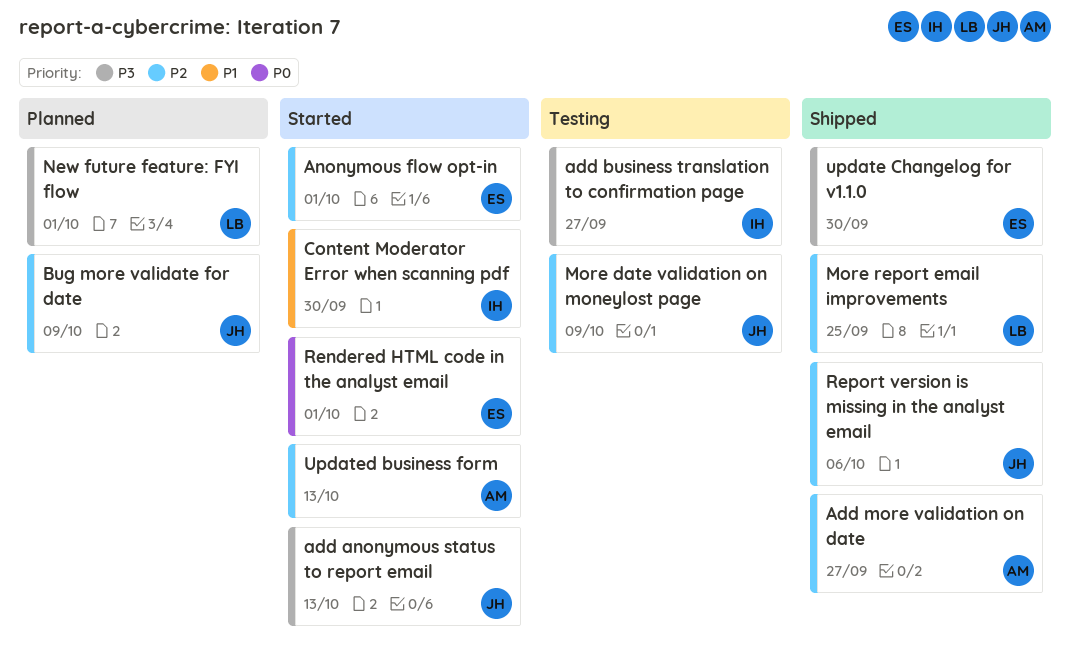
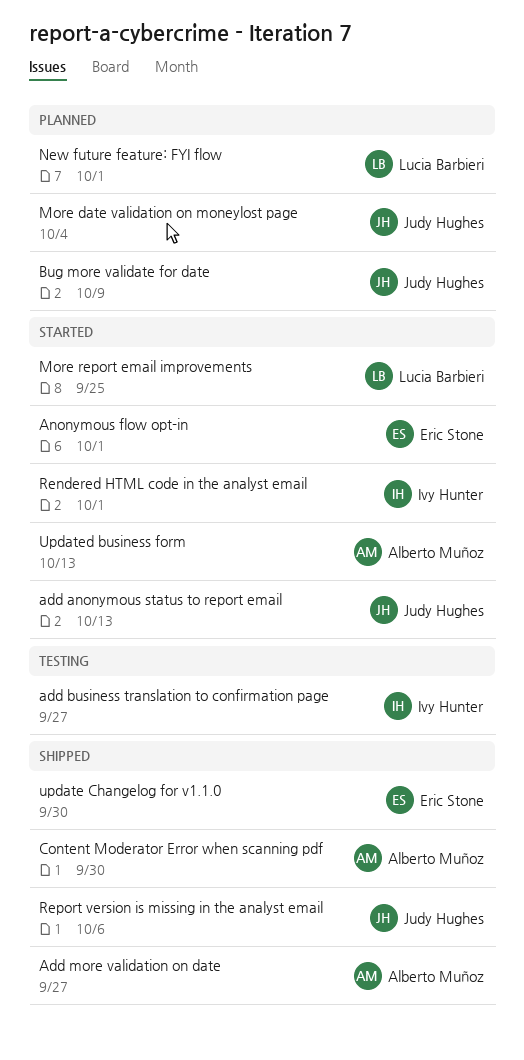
Content Moderator Error when scanning pdf, status: Started -> Shipped
Content Moderator Error when scanning pdf, owner: Ivy Hunter -> Alberto Muñoz
More date validation on moneylost page, status: Testing -> Planned
More date validation on moneylost page, due: Oct 9 -> Oct 4
More report email improvements, status: Shipped -> Started
Rendered HTML code in the analyst email, owner: Eric Stone -> Ivy Hunter

